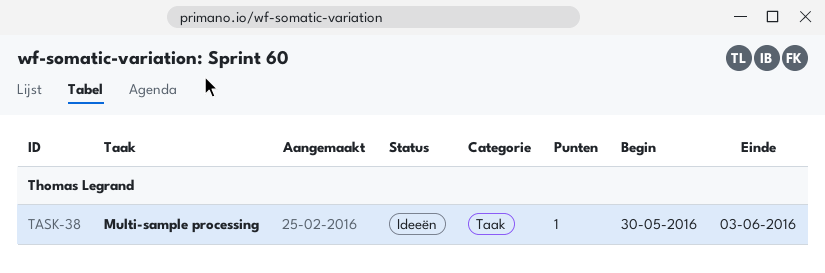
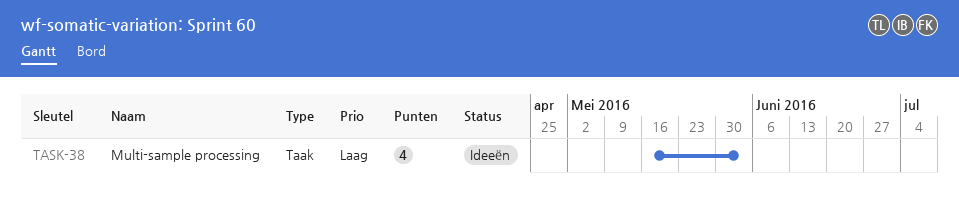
TASK-38, estimate: 1 -> 4
TASK-38, start: May 30 -> May 16

